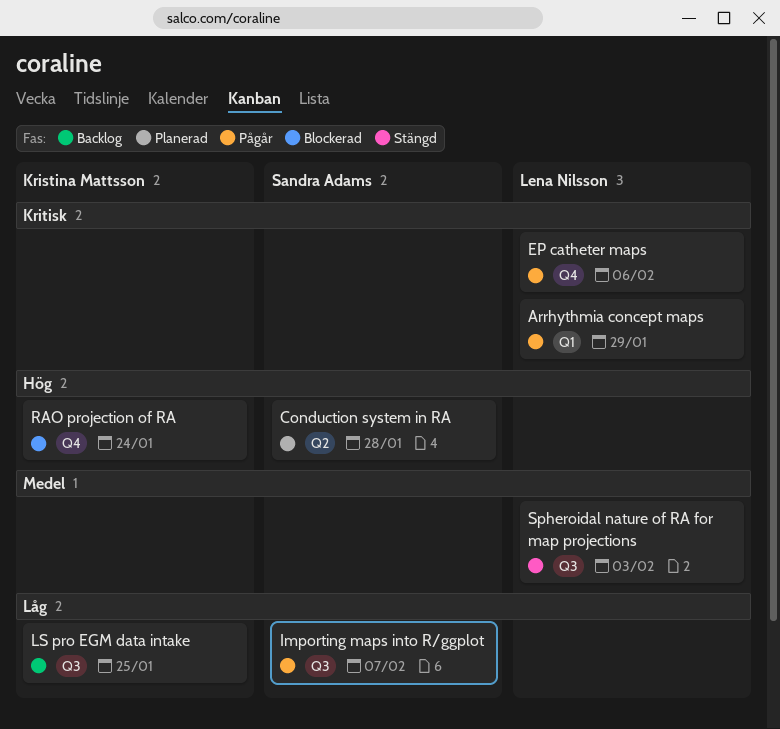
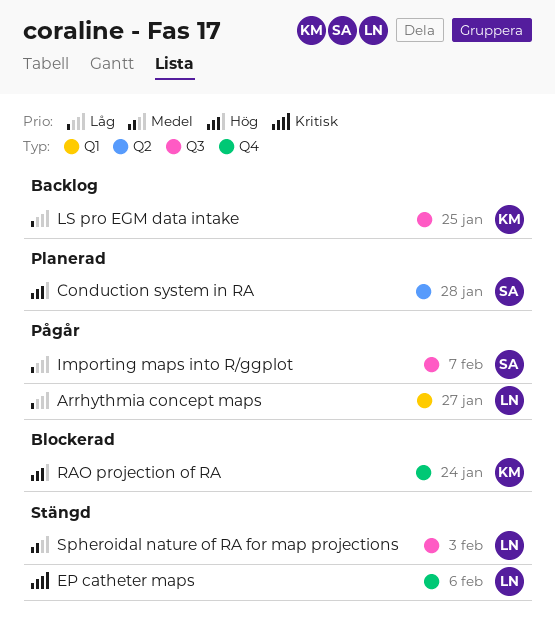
Arrhythmia concept maps, priority: Kritisk -> Låg
Arrhythmia concept maps, due: Jan 29 -> Jan 27
EP catheter maps, status: Pågår -> Stängd

